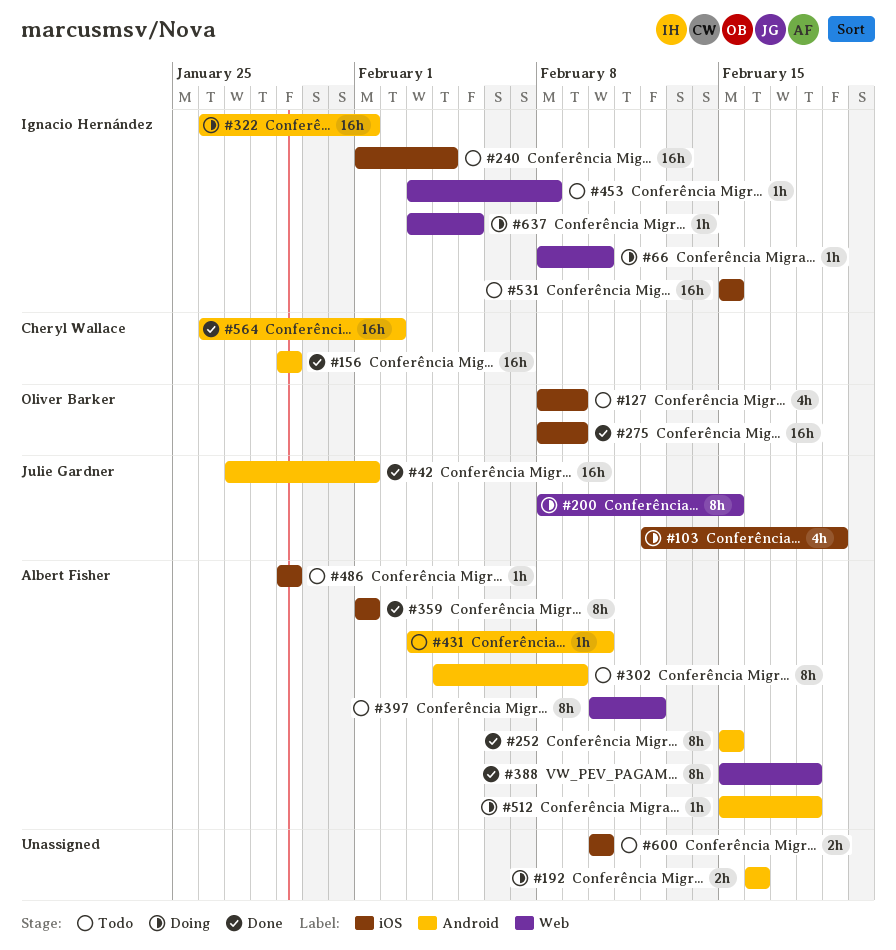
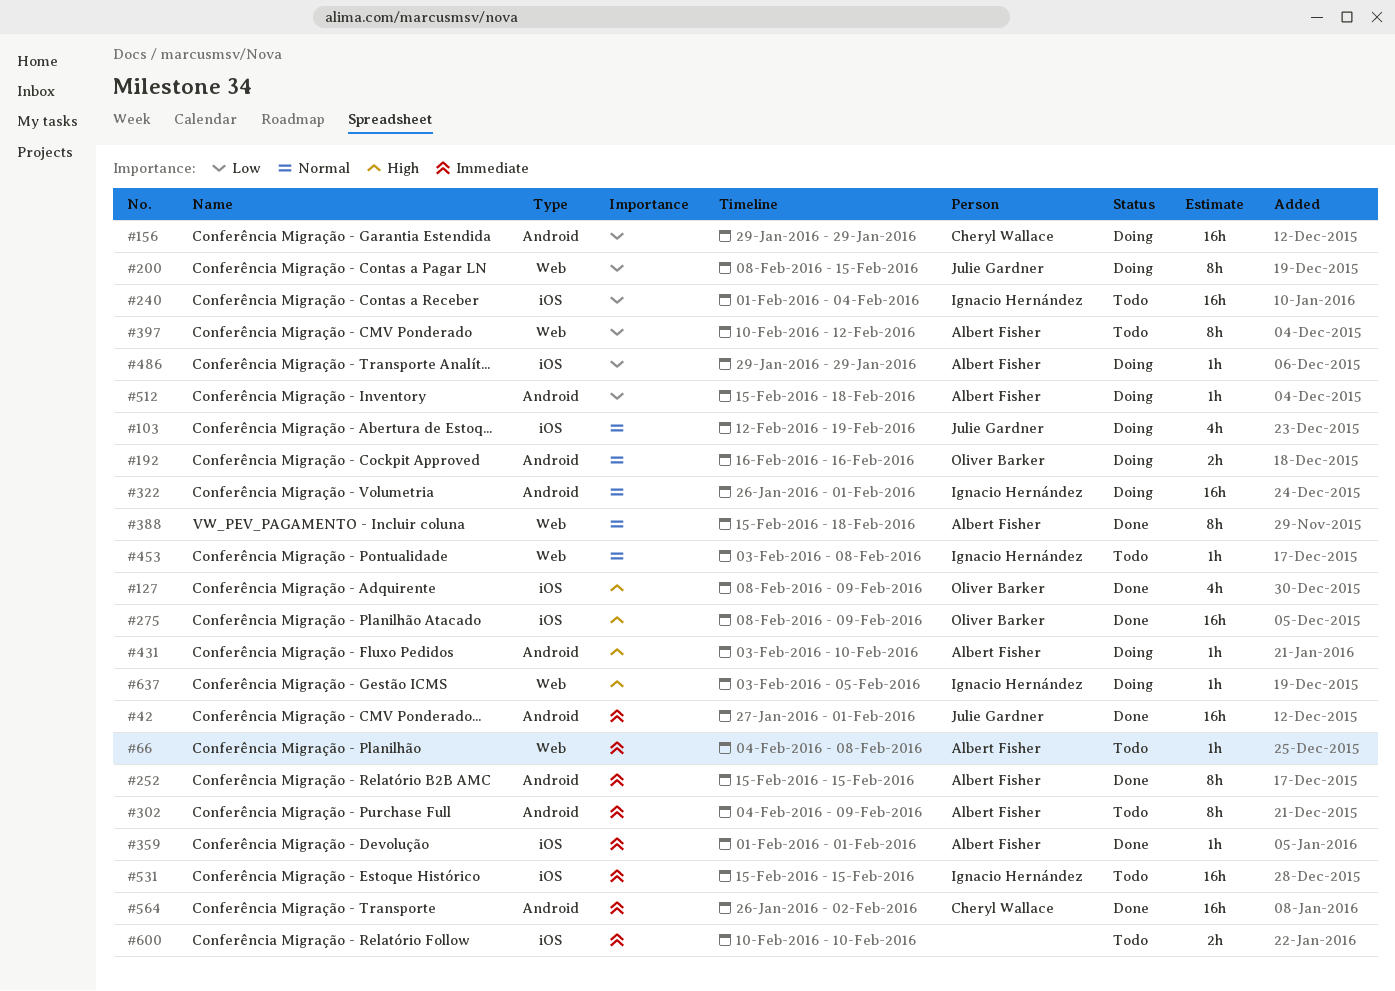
#66, status: Doing -> Todo
#66, owner: Ignacio Hernández -> Albert Fisher
#66, start: Feb 8 -> Feb 4
#66, due: Feb 10 -> Feb 8
#127, status: Todo -> Done
#156, status: Done -> Doing
#192, owner: none -> Oliver Barker
#359, estimate: 8h -> 1h
#431, status: Todo -> Doing
#486, status: Todo -> Doing

